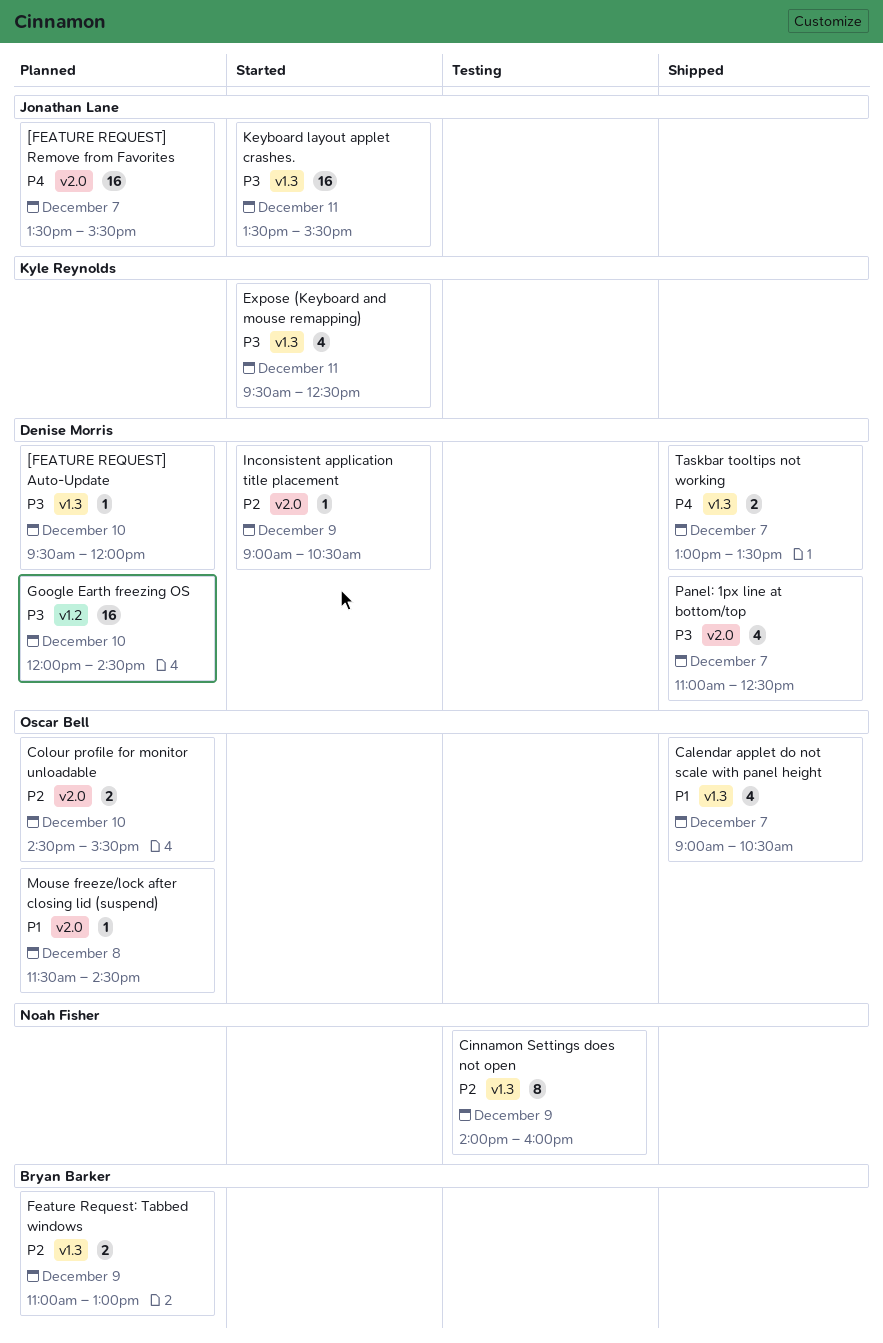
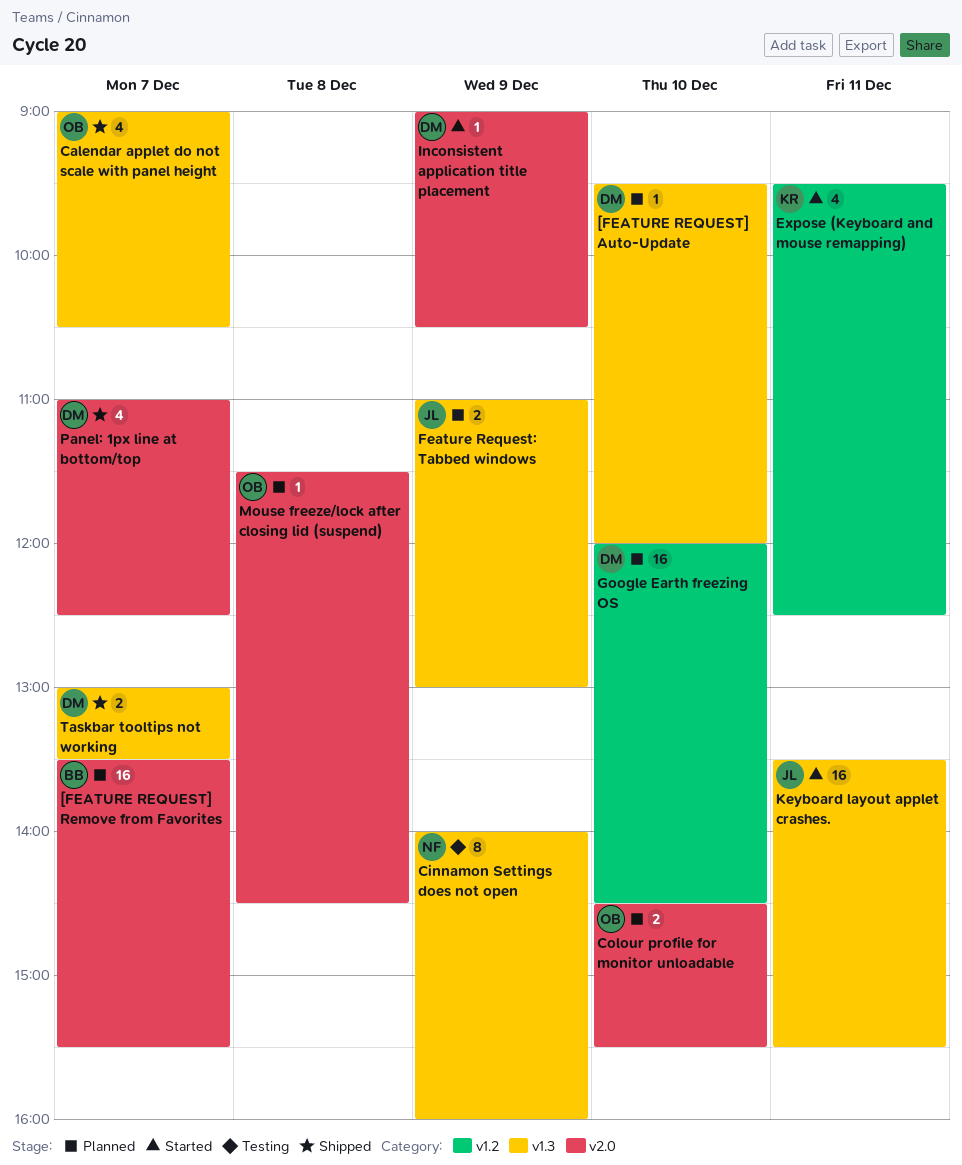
[FEATURE REQUEST] Remove from Favorites, owner: Jonathan Lane -> Bryan Barker
Expose (Keyboard and mouse remapping), label: v1.3 -> v1.2
Feature Request: Tabbed windows, owner: Bryan Barker -> Jonathan Lane

